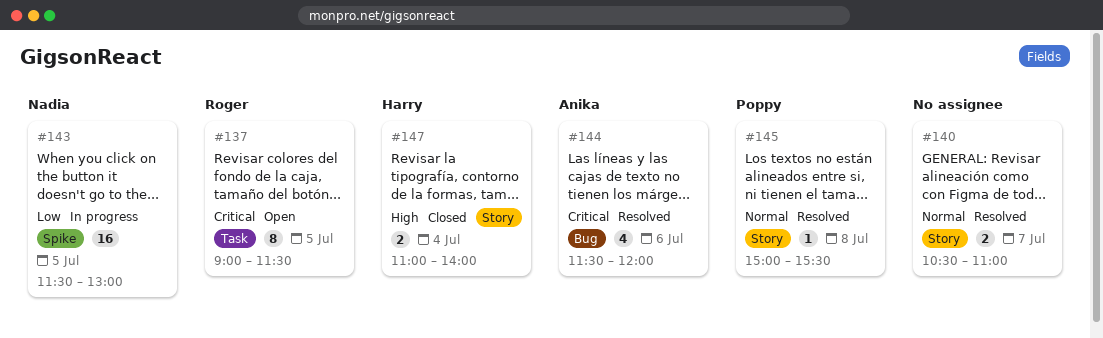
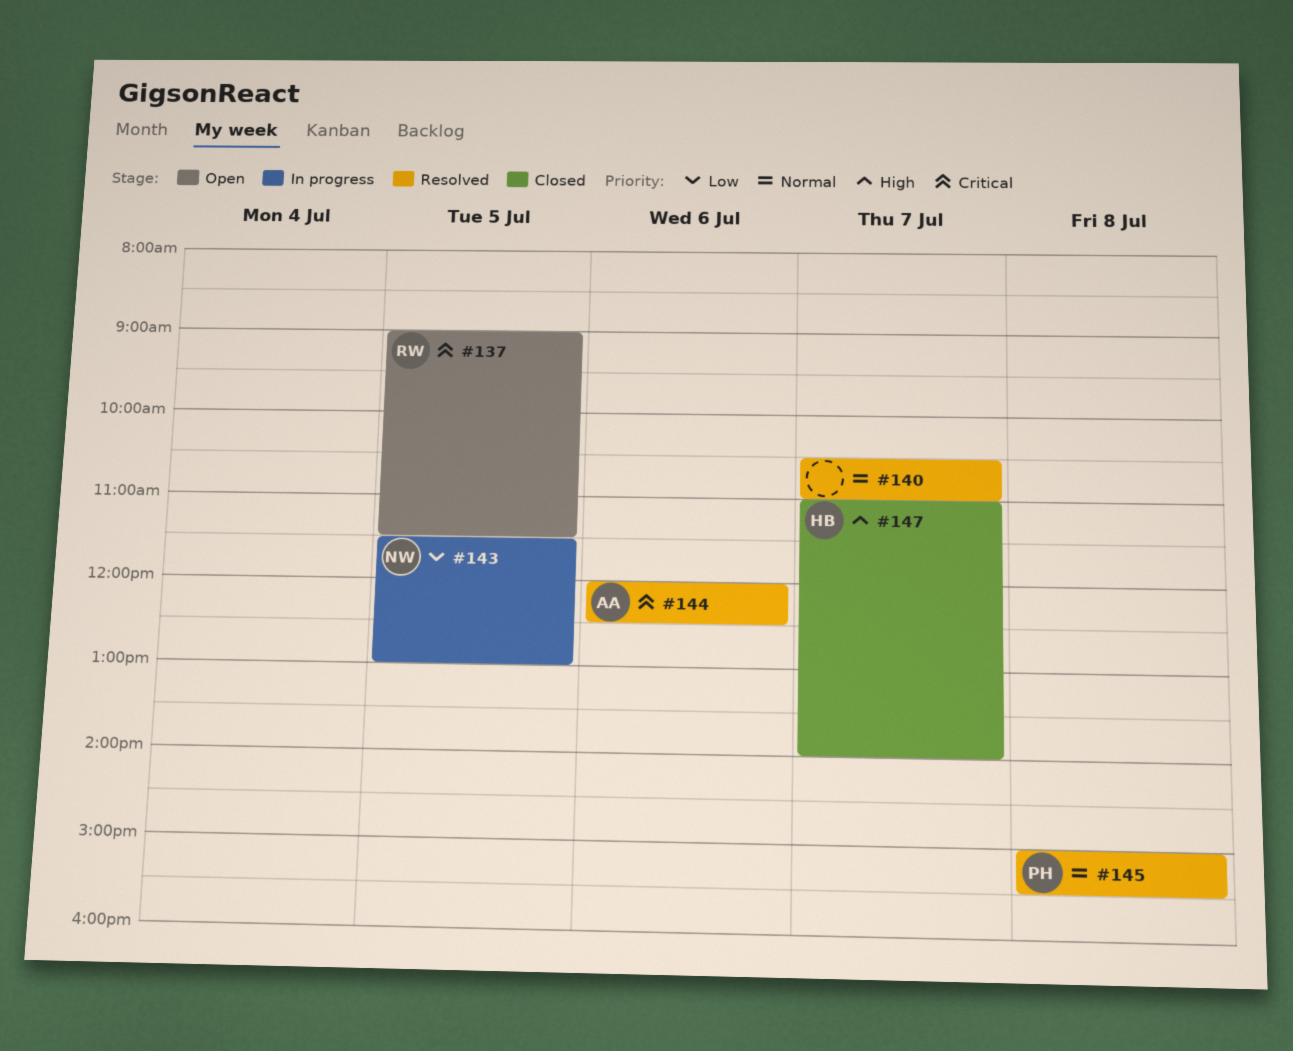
#144, begins: 11:30 -> 12:00
#144, ends: 12:00 -> 12:30
#147, day: Jul 4 -> Jul 7

